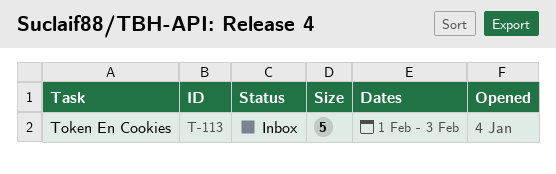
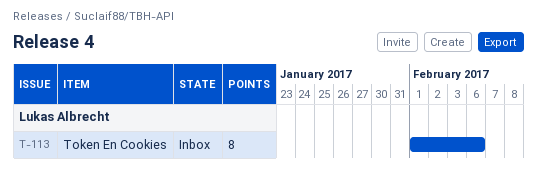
T-113, estimate: 5 -> 8
T-113, due: Feb 3 -> Feb 6

